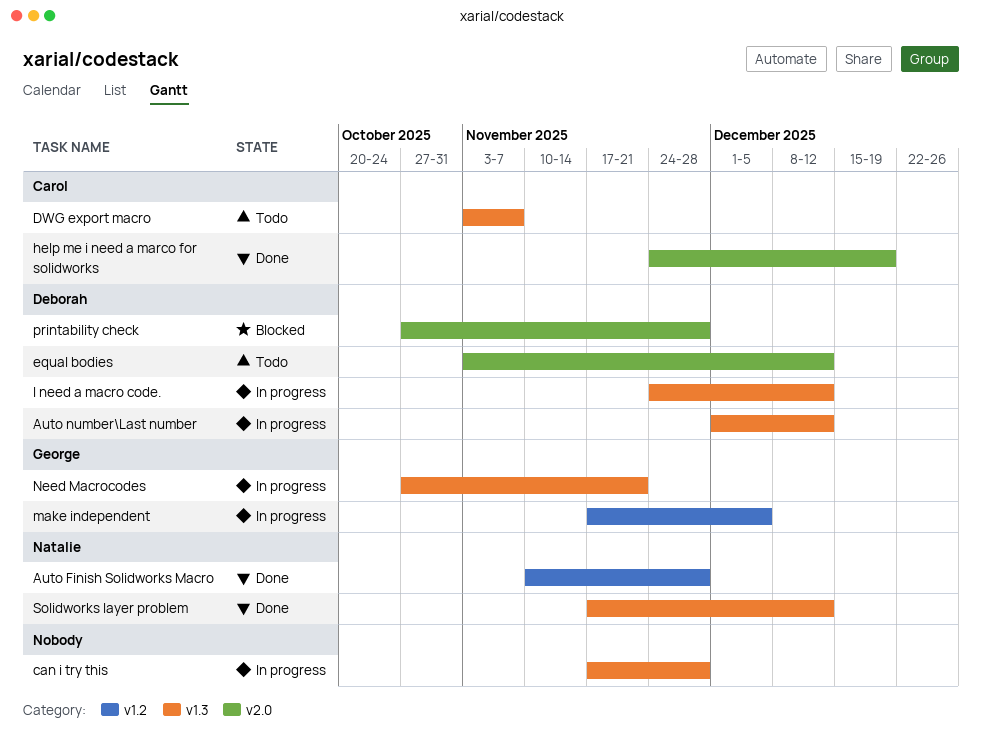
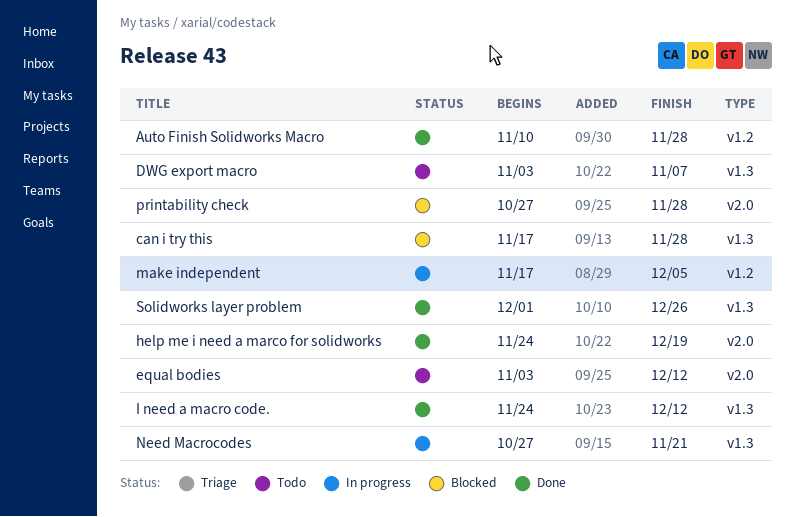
Auto number\Last number: present -> none
can i try this, status: In progress -> Blocked
I need a macro code., status: In progress -> Done
Solidworks layer problem, start: Nov 17 -> Dec 1
Solidworks layer problem, due: Dec 12 -> Dec 26

